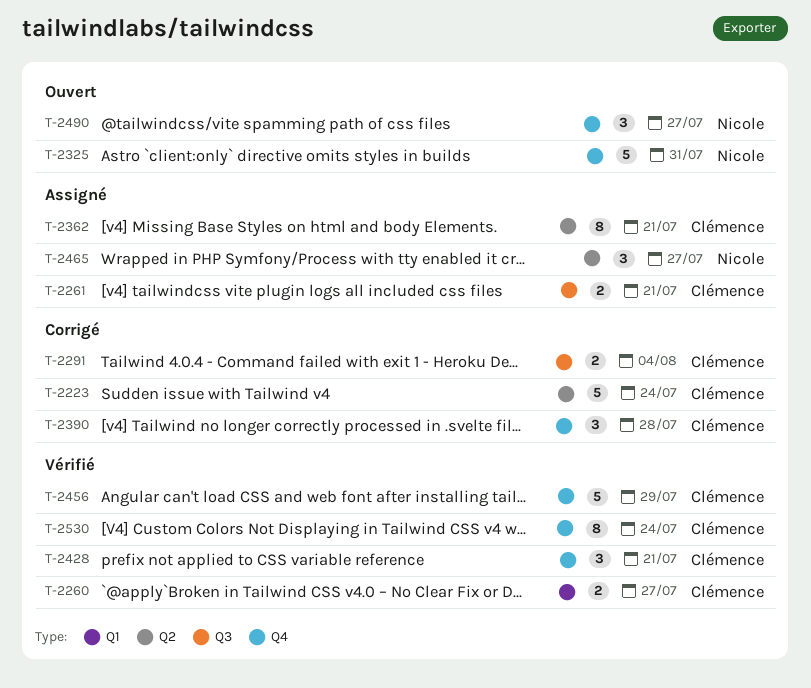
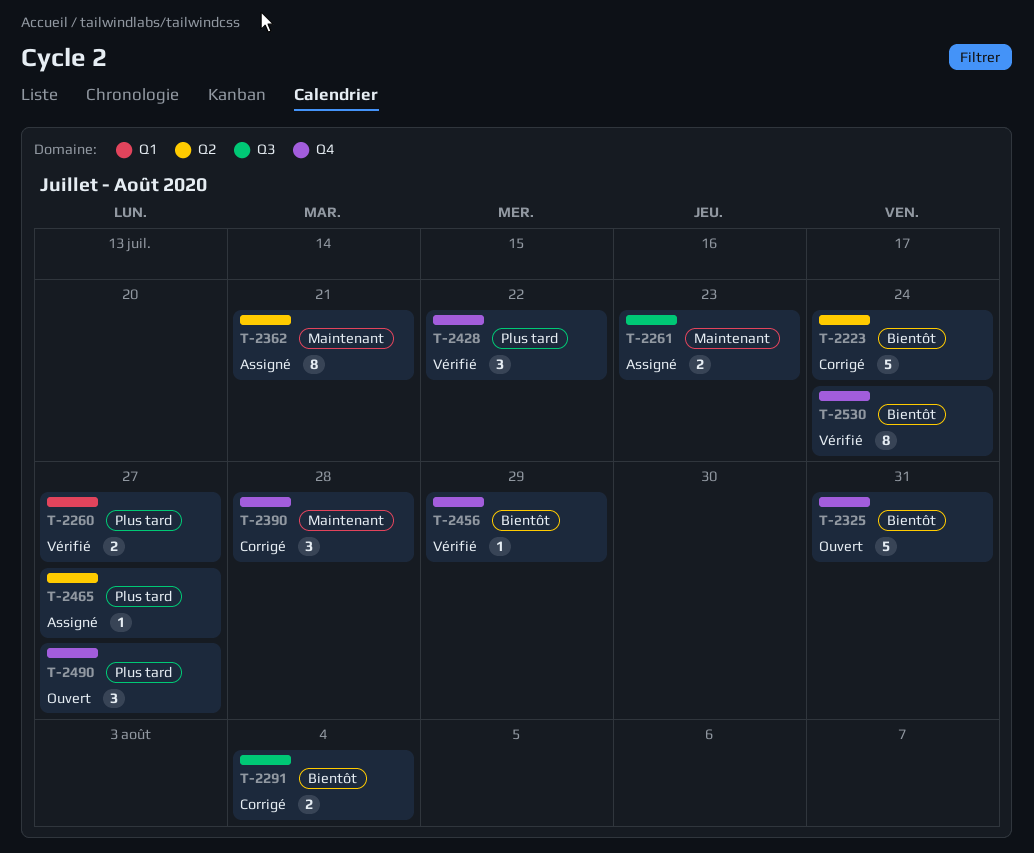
T-2261, due: Jul 21 -> Jul 23
T-2428, due: Jul 21 -> Jul 22
T-2456, estimate: 5 -> 1
T-2465, estimate: 3 -> 1

